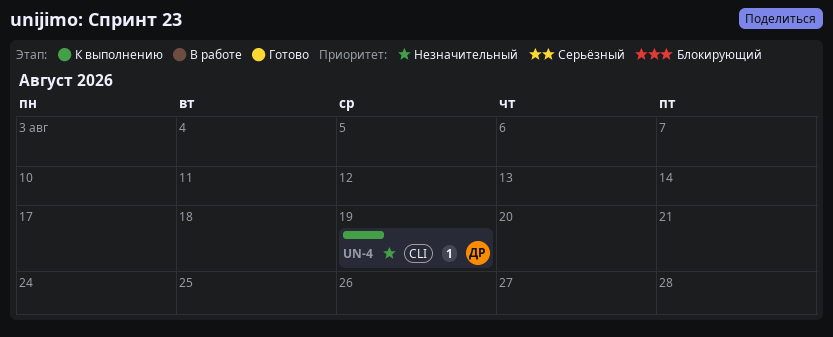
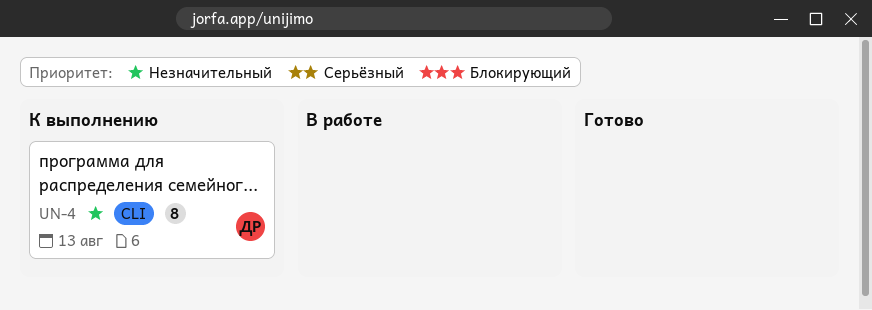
UN-4, estimate: 1 -> 8
UN-4, due: Aug 19 -> Aug 13

